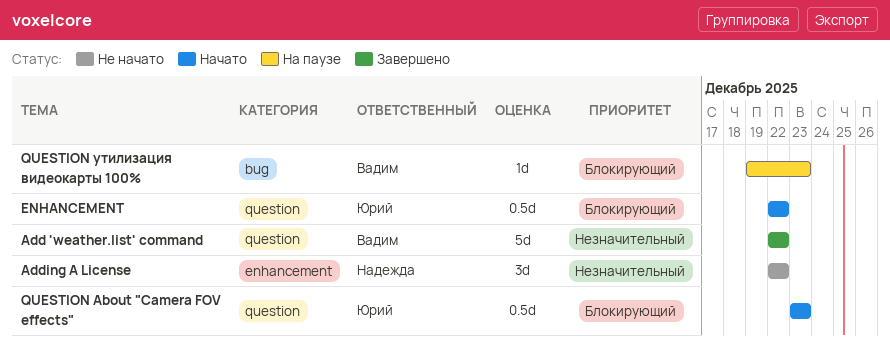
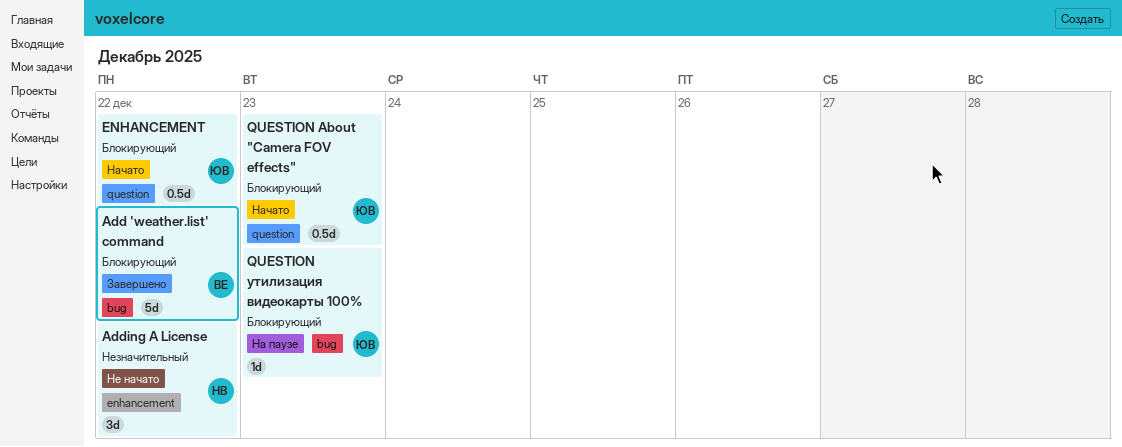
Add 'weather.list' command, priority: Незначительный -> Блокирующий
Add 'weather.list' command, label: question -> bug
QUESTION утилизация видеокарты 100%, owner: Вадим -> Юрий

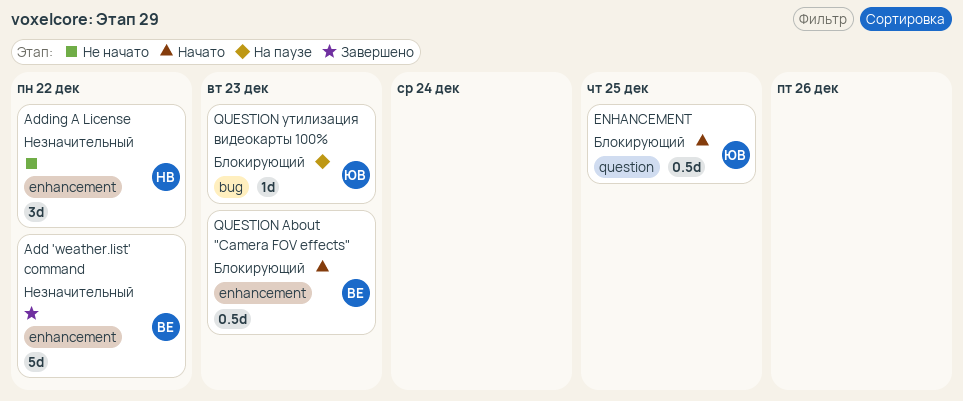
Add 'weather.list' command, priority: Блокирующий -> Незначительный
Add 'weather.list' command, label: bug -> enhancement
ENHANCEMENT, due: Dec 22 -> Dec 25
QUESTION About "Camera FOV effects", owner: ЮВ -> ВЕ
QUESTION About "Camera FOV effects", label: question -> enhancement

